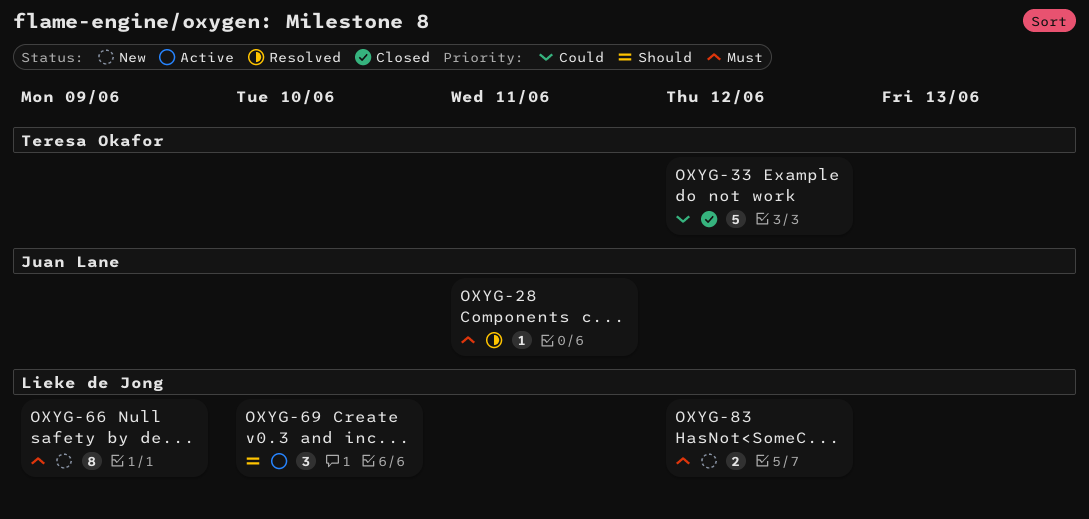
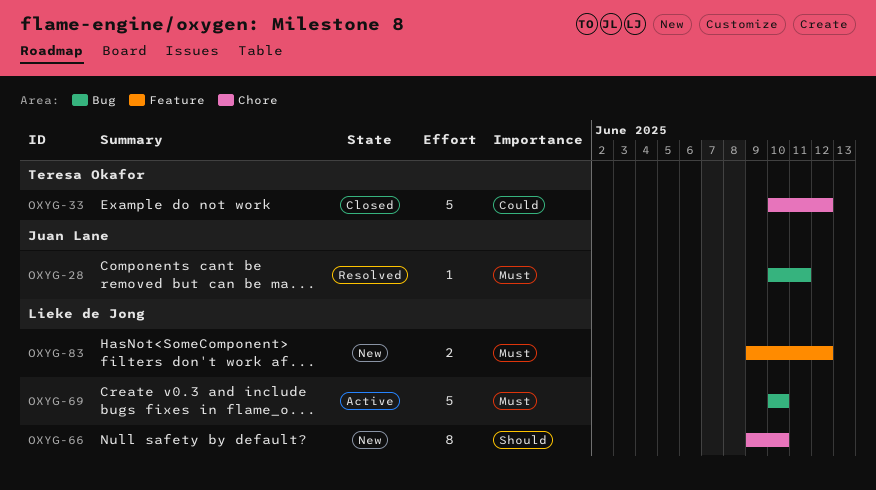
OXYG-66, priority: Must -> Should
OXYG-66, due: Jun 9 -> Jun 10
OXYG-69, priority: Should -> Must
OXYG-69, estimate: 3 -> 5

